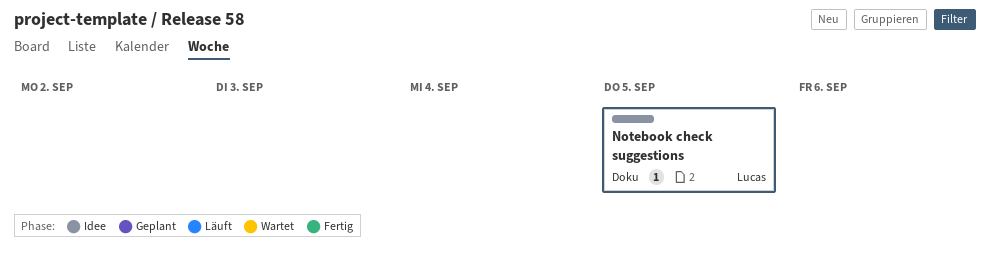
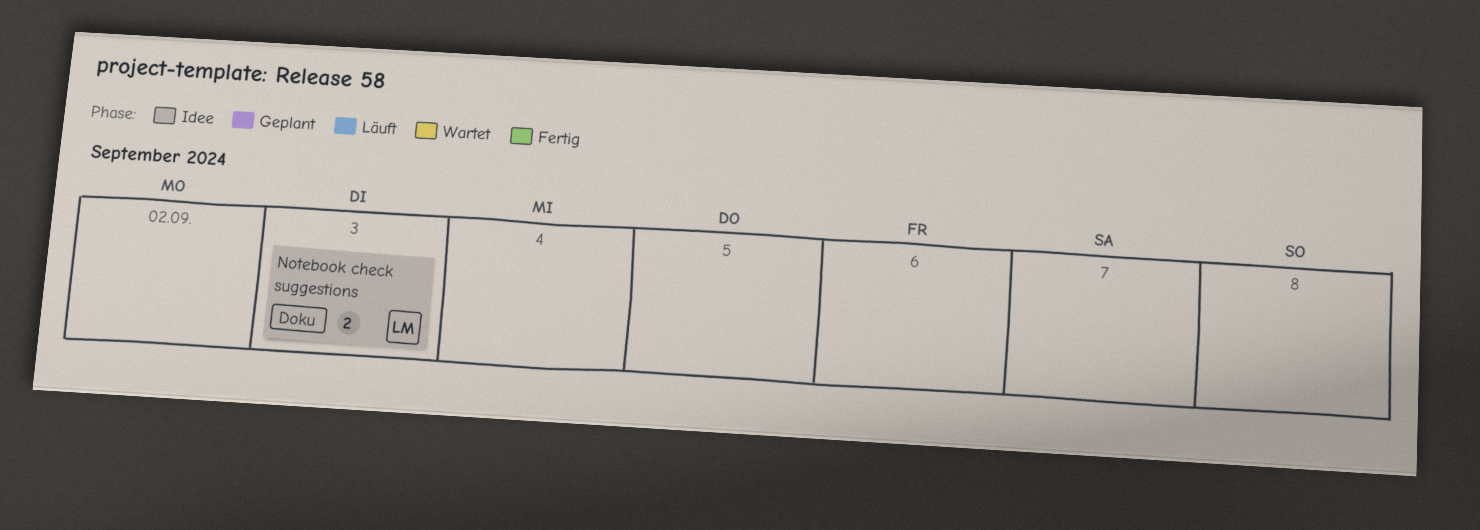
Notebook check suggestions, estimate: 1 -> 2
Notebook check suggestions, due: Sep 5 -> Sep 3

